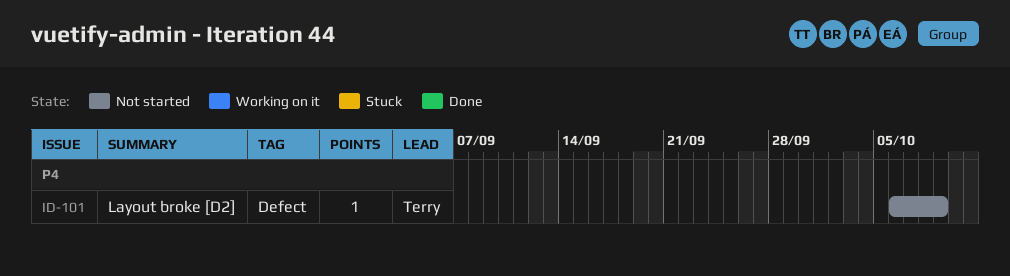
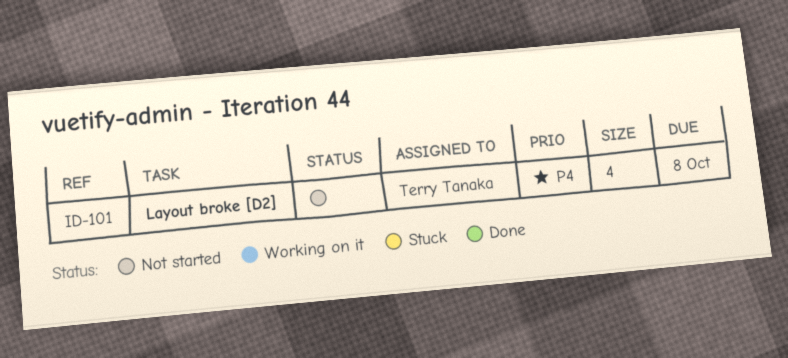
ID-101, estimate: 1 -> 4
ID-101, due: Oct 9 -> Oct 8

